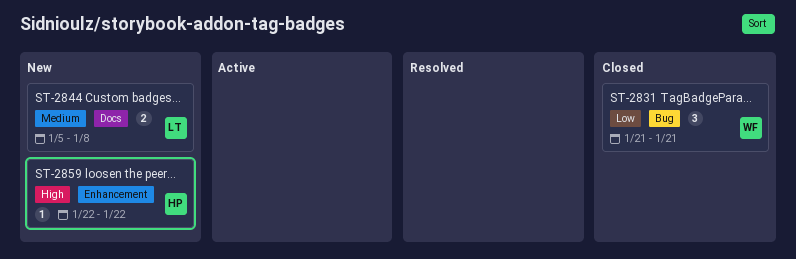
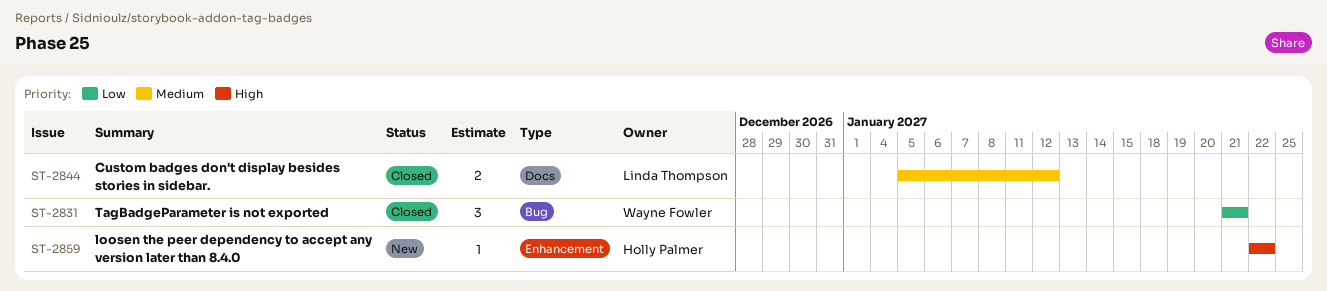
ST-2844, status: New -> Closed
ST-2844, due: Jan 8 -> Jan 12

